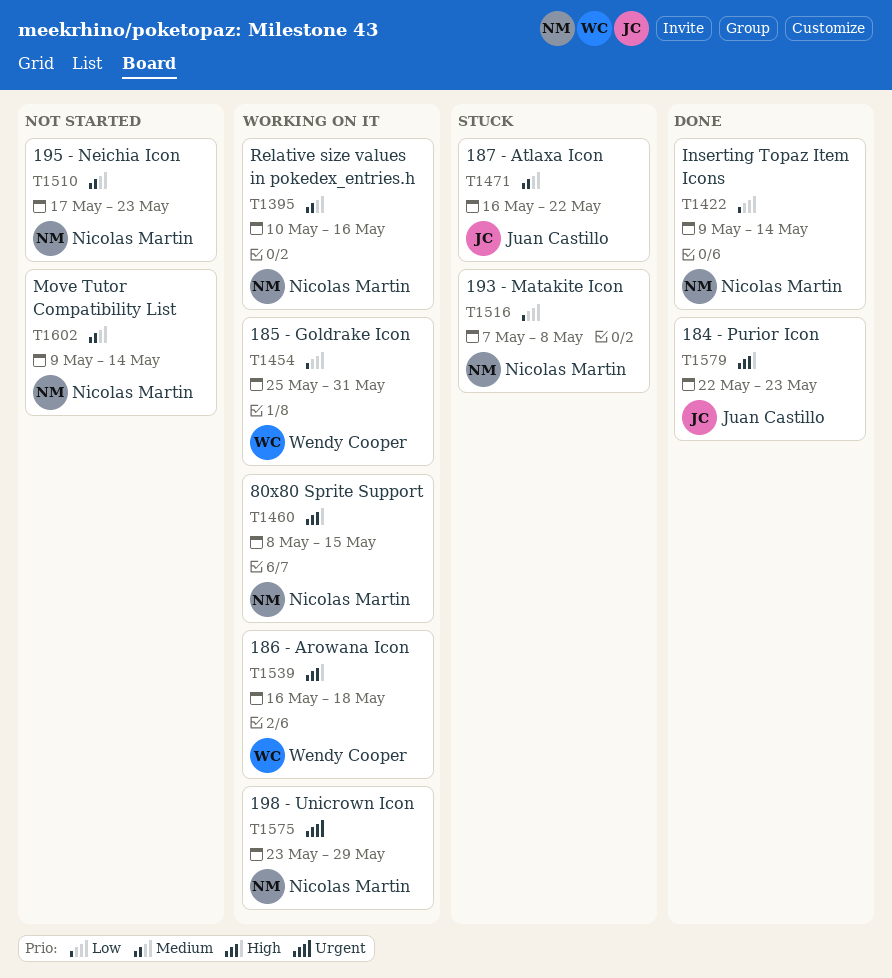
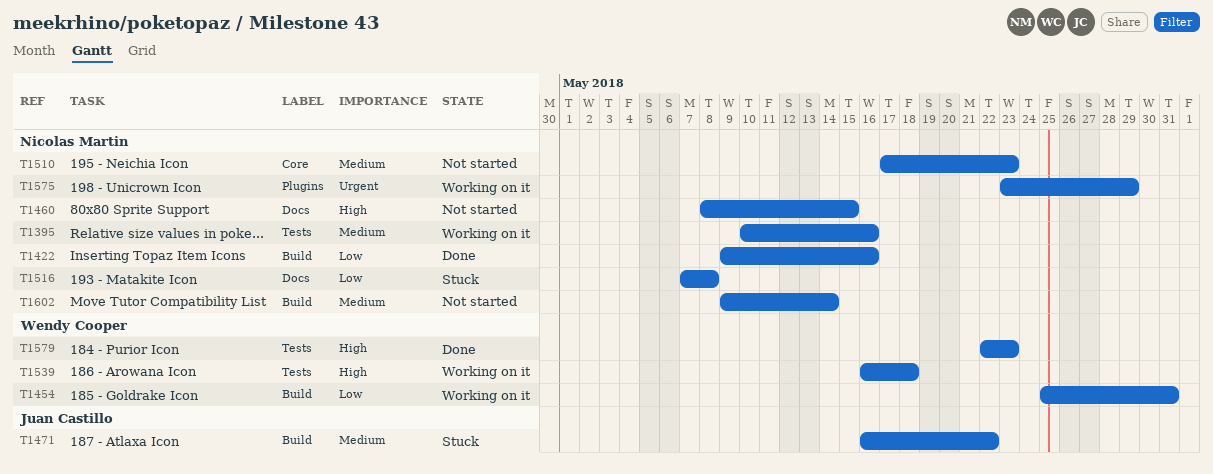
T1422, due: May 14 -> May 16
T1460, status: Working on it -> Not started
T1579, owner: Juan Castillo -> Wendy Cooper

